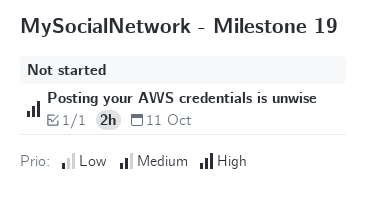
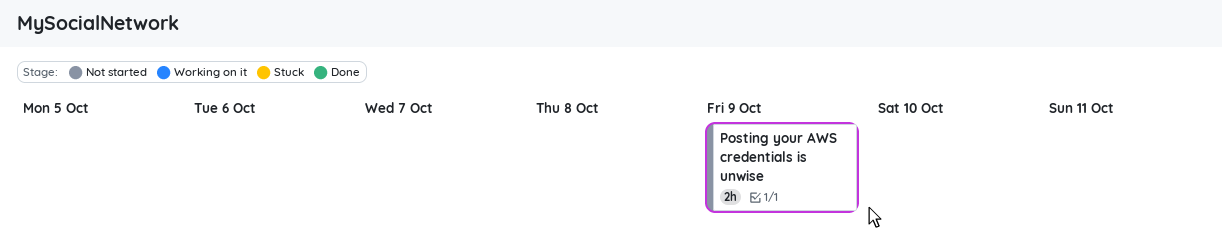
Posting your AWS credentials is unwise, due: Oct 11 -> Oct 9

